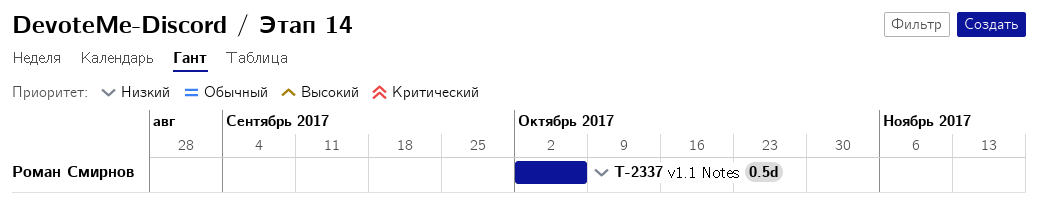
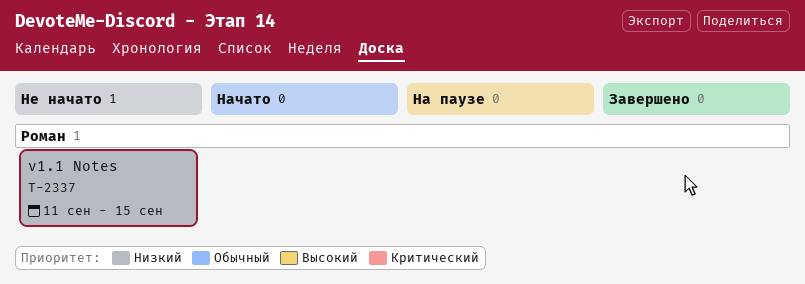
T-2337, start: Oct 2 -> Sep 11
T-2337, due: Oct 6 -> Sep 15

